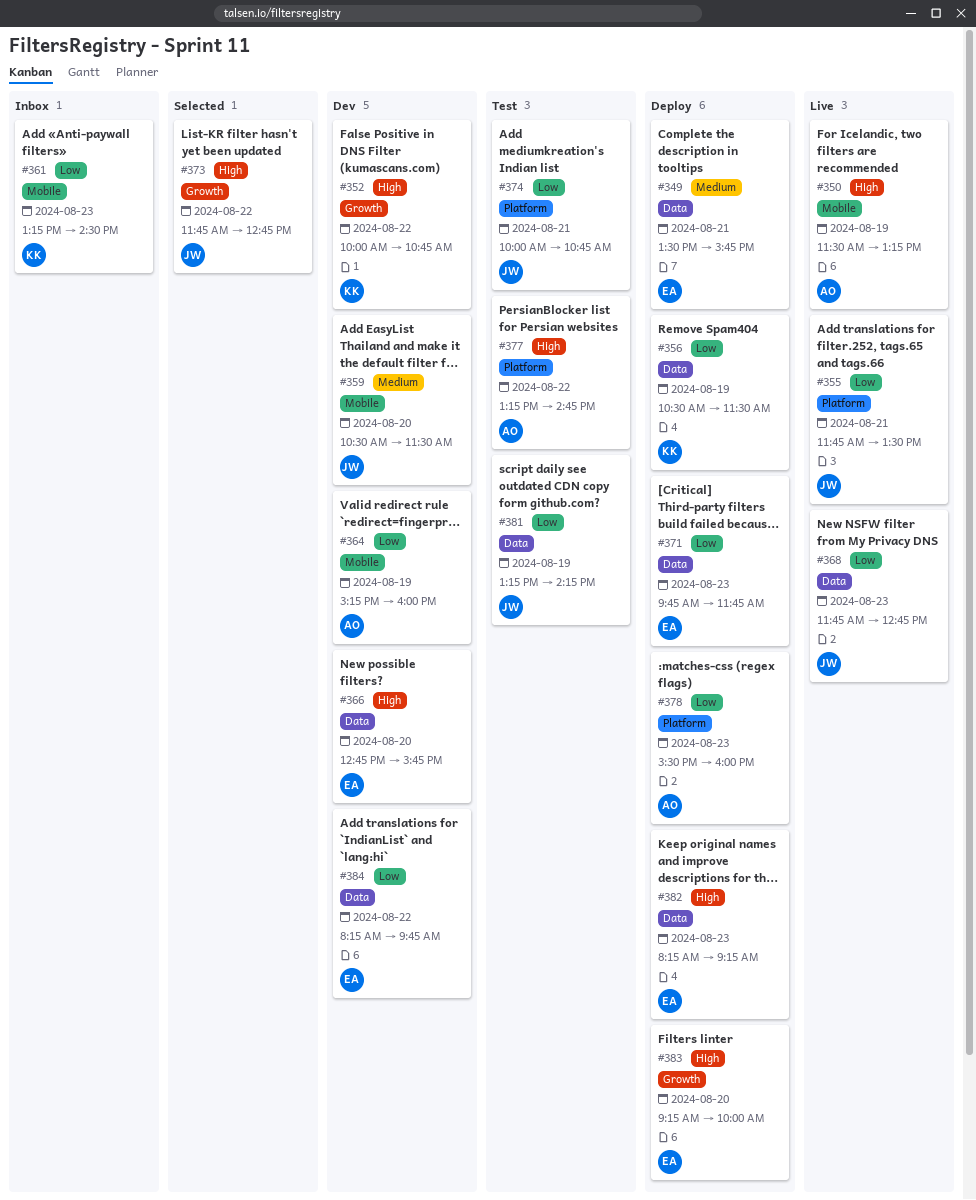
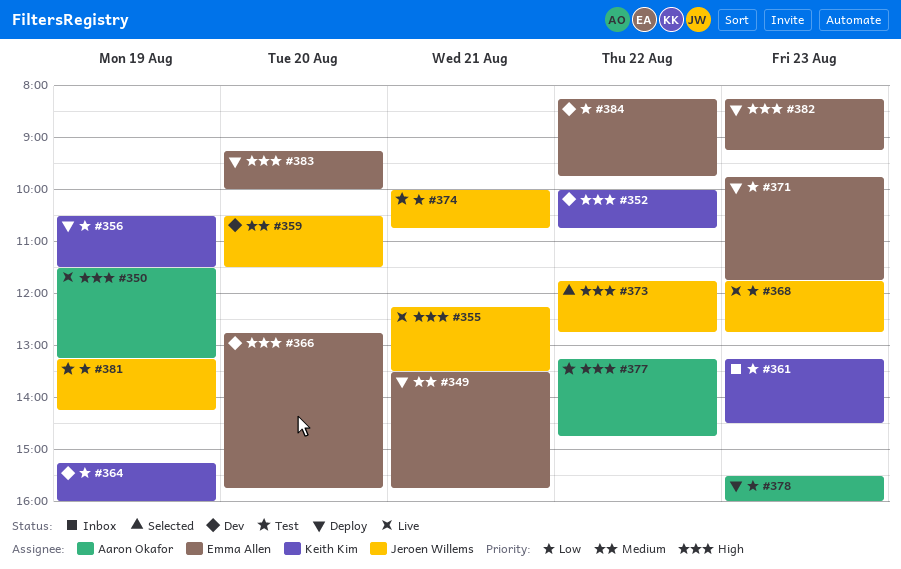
#355, priority: Low -> High
#355, begins: 11:45 -> 12:15
#364, owner: Aaron Okafor -> Keith Kim

